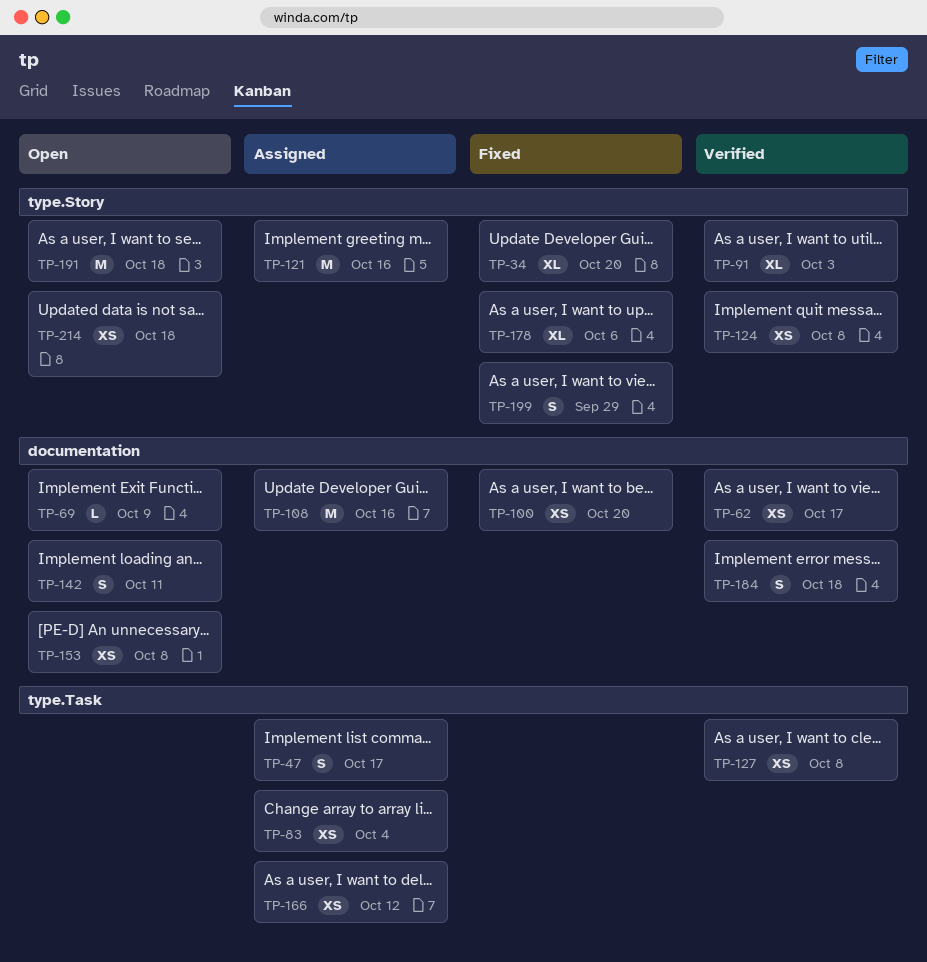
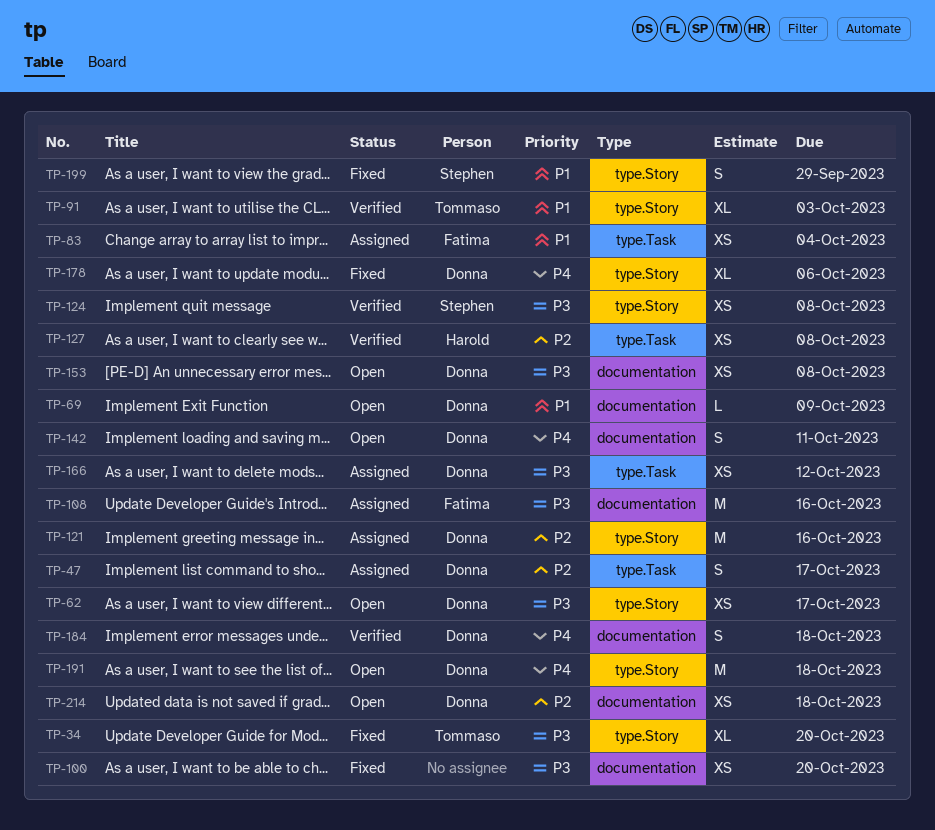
TP-62, status: Verified -> Open
TP-62, label: documentation -> type.Story
TP-214, label: type.Story -> documentation

